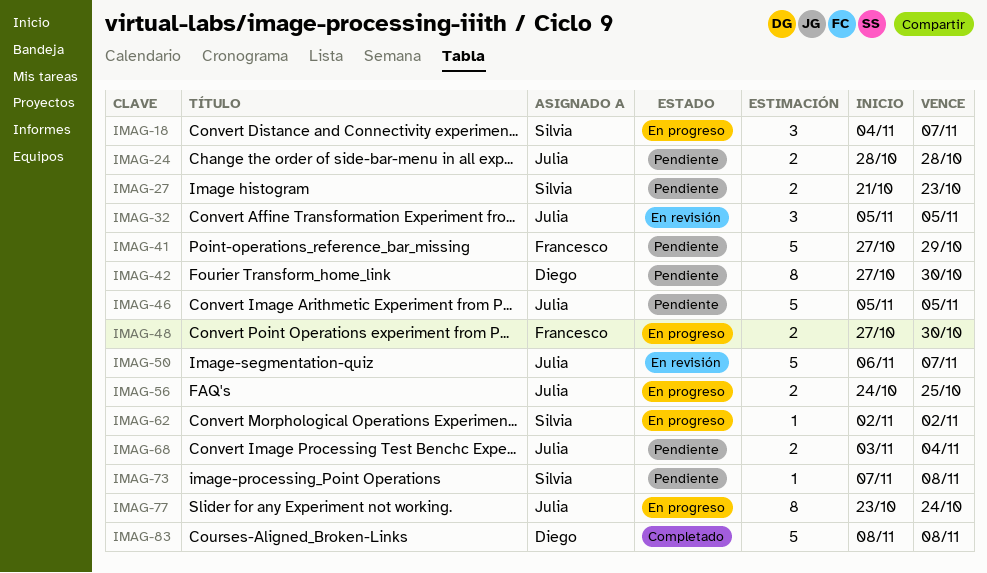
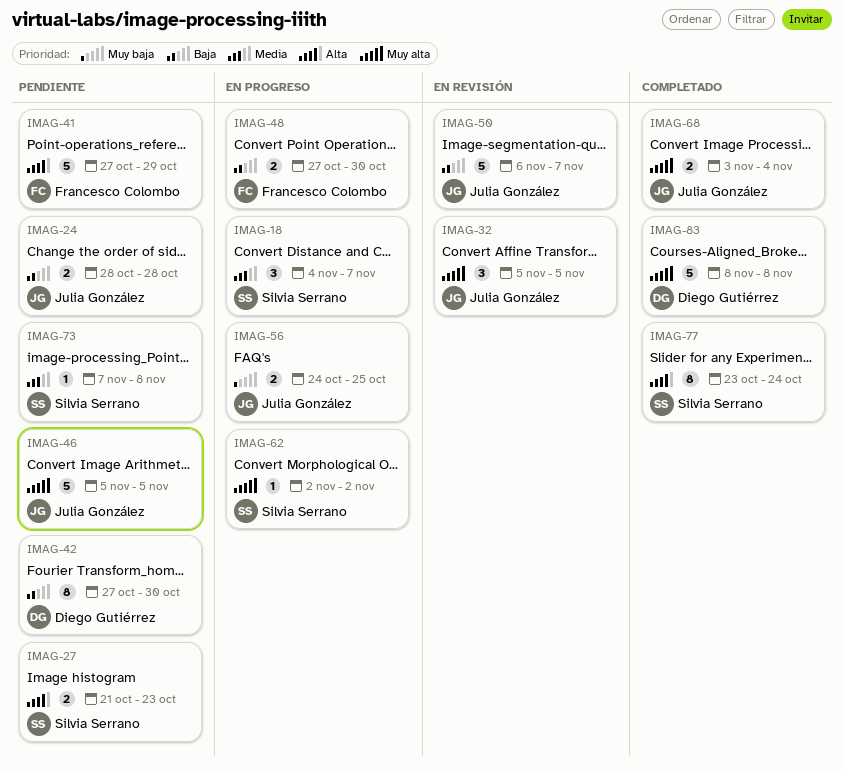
IMAG-68, status: Pendiente -> Completado
IMAG-77, status: En progreso -> Completado
IMAG-77, owner: Julia González -> Silvia Serrano

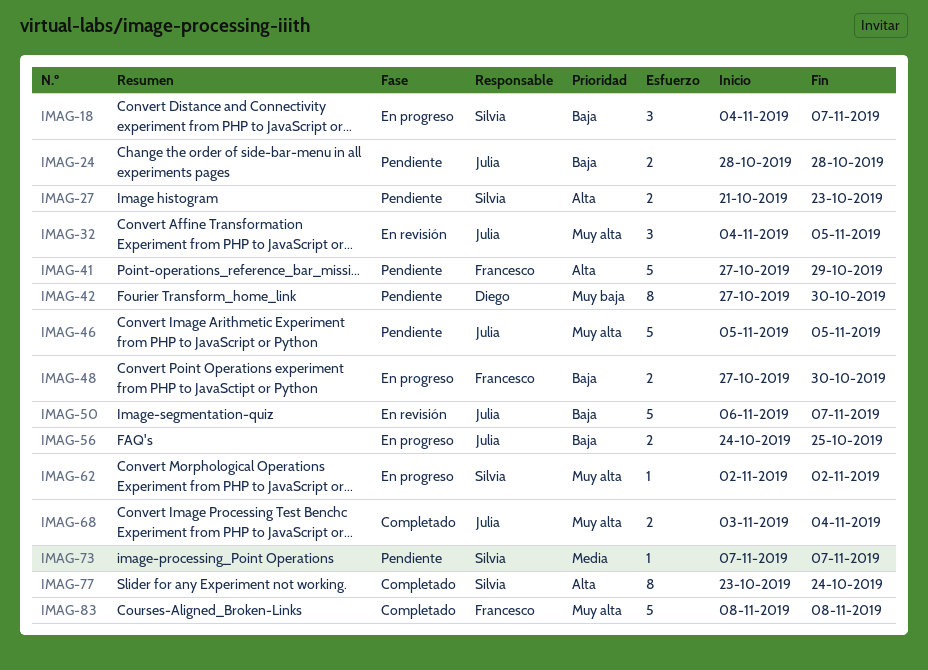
IMAG-18, priority: Media -> Baja
IMAG-32, start: Nov 5 -> Nov 4
IMAG-42, priority: Baja -> Muy baja
IMAG-56, priority: Muy baja -> Baja
IMAG-73, due: Nov 8 -> Nov 7
IMAG-83, owner: Diego Gutiérrez -> Francesco Colombo

